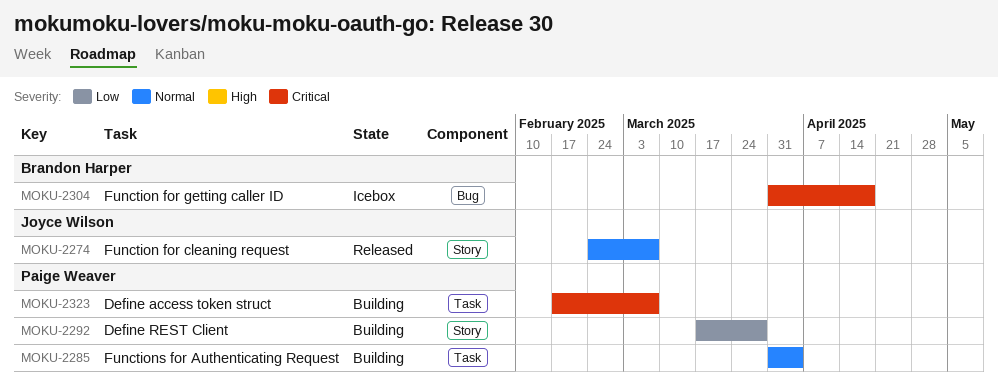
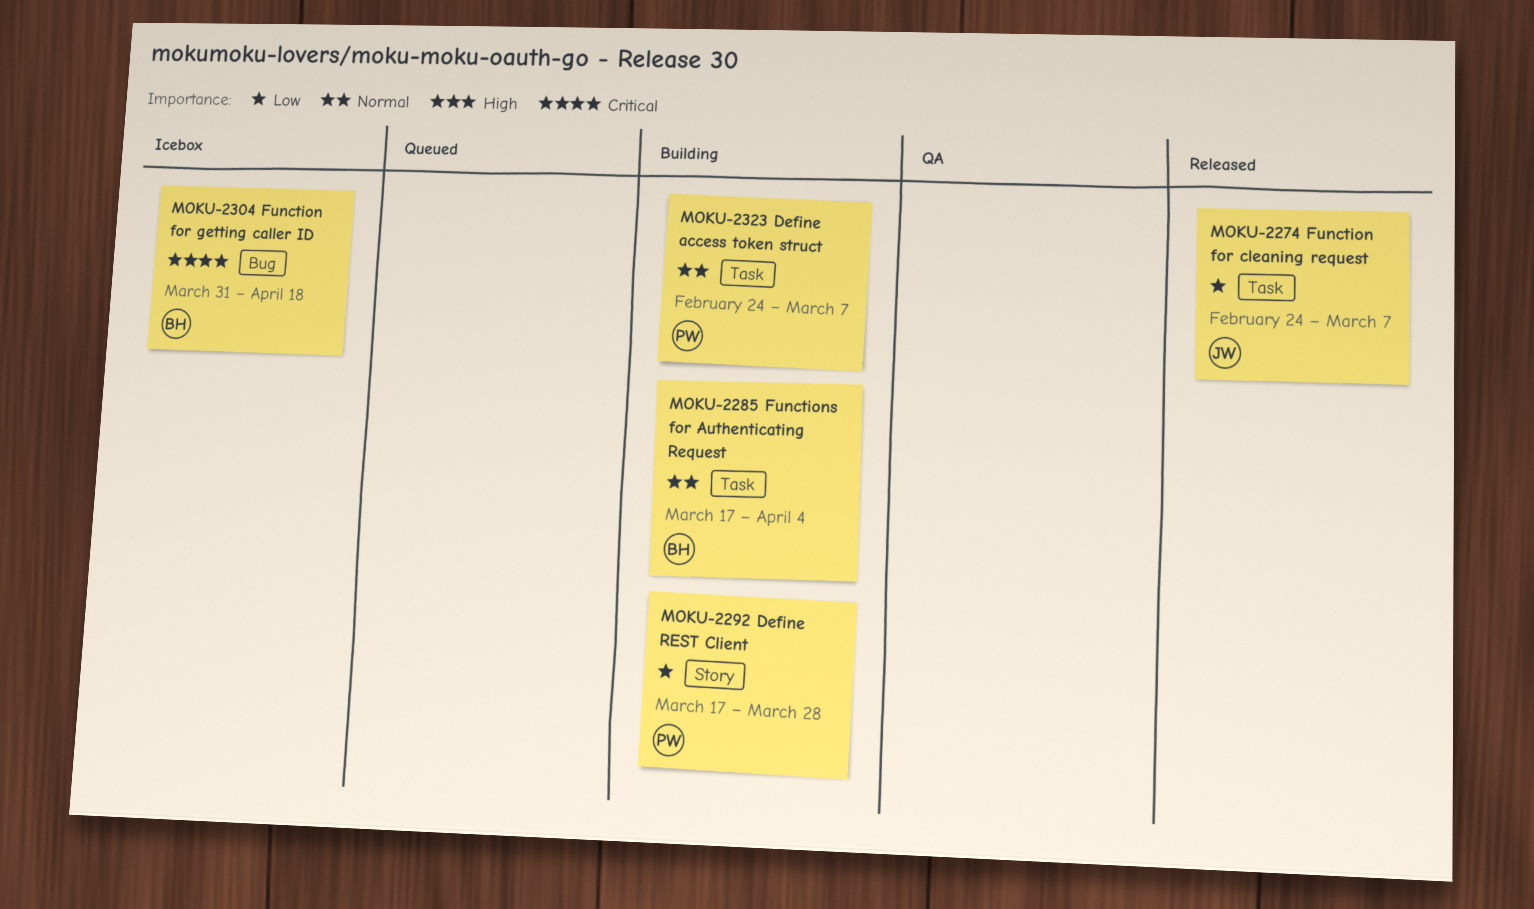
MOKU-2274, priority: Normal -> Low
MOKU-2274, label: Story -> Task
MOKU-2285, owner: Paige Weaver -> Brandon Harper
MOKU-2285, start: Mar 31 -> Mar 17
MOKU-2323, priority: Critical -> Normal
MOKU-2323, start: Feb 17 -> Feb 24

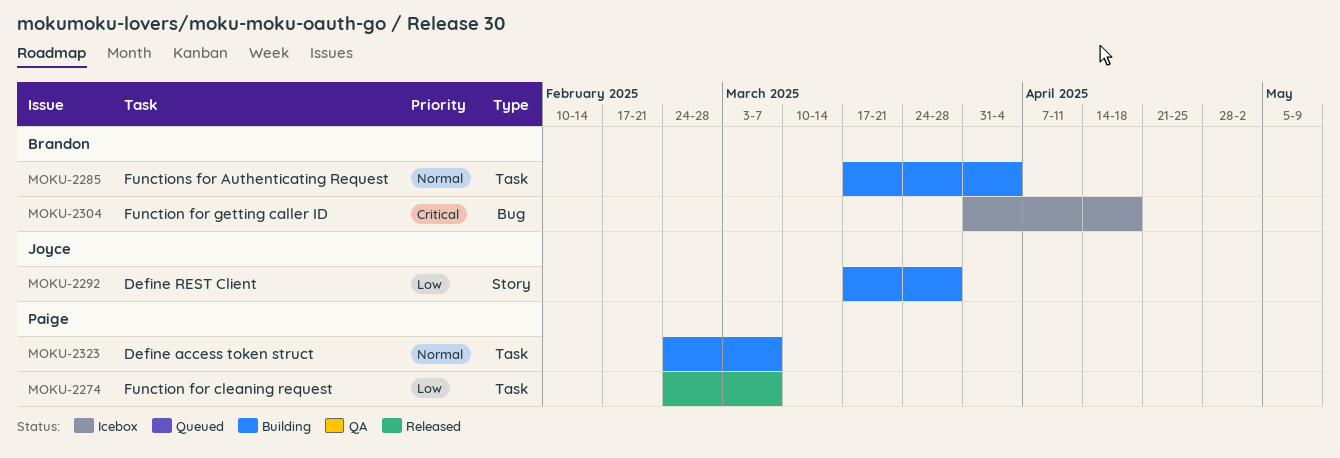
MOKU-2274, owner: Joyce -> Paige
MOKU-2292, owner: Paige -> Joyce

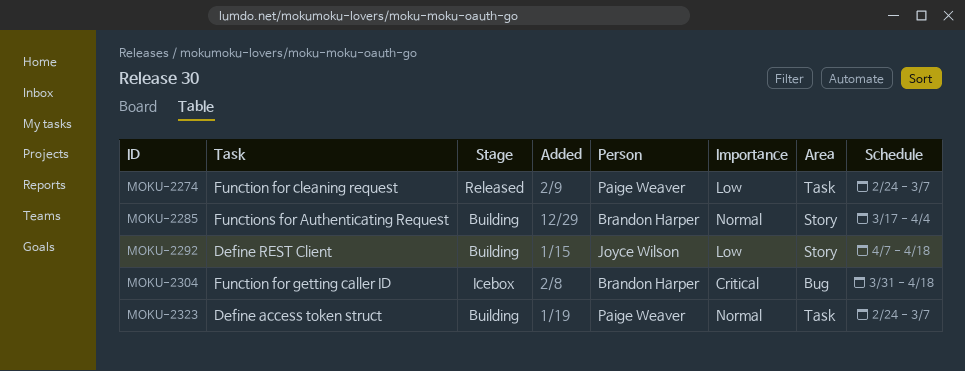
MOKU-2285, label: Task -> Story
MOKU-2292, start: Mar 17 -> Apr 7
MOKU-2292, due: Mar 28 -> Apr 18

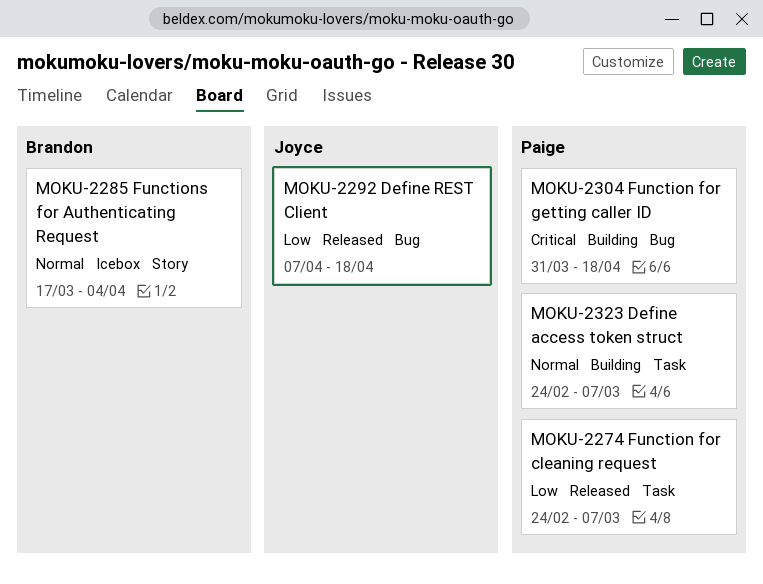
MOKU-2285, status: Building -> Icebox
MOKU-2292, status: Building -> Released
MOKU-2292, label: Story -> Bug
MOKU-2304, status: Icebox -> Building
MOKU-2304, owner: Brandon Harper -> Paige Weaver

